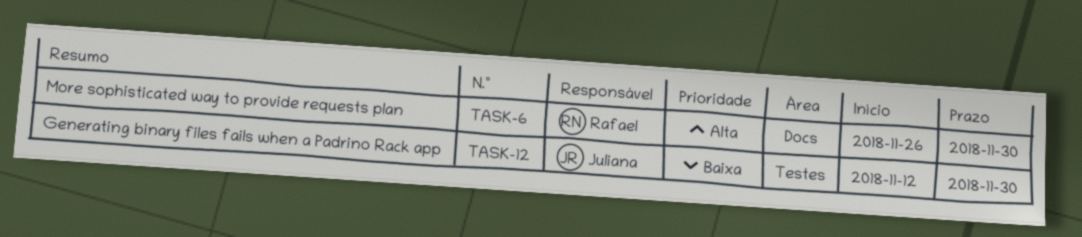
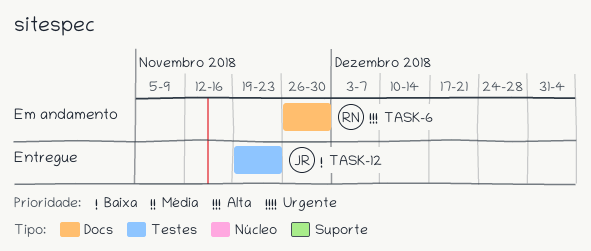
TASK-12, start: Nov 12 -> Nov 19
TASK-12, due: Nov 30 -> Nov 23

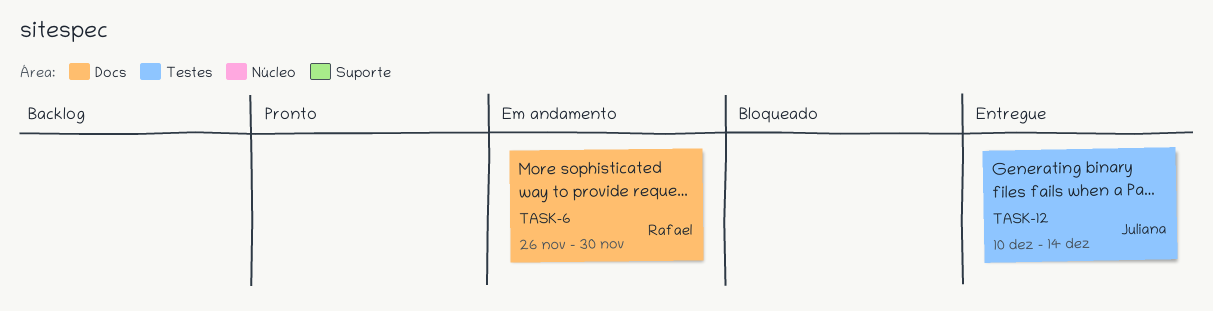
TASK-12, start: Nov 19 -> Dec 10
TASK-12, due: Nov 23 -> Dec 14

